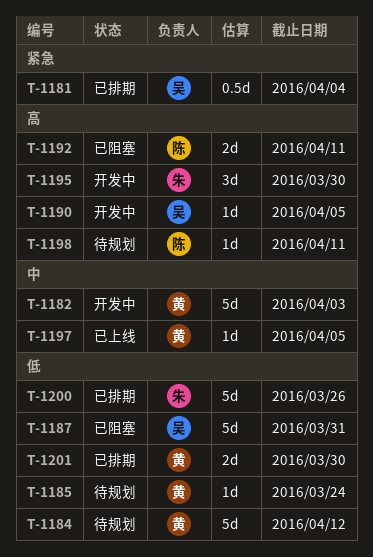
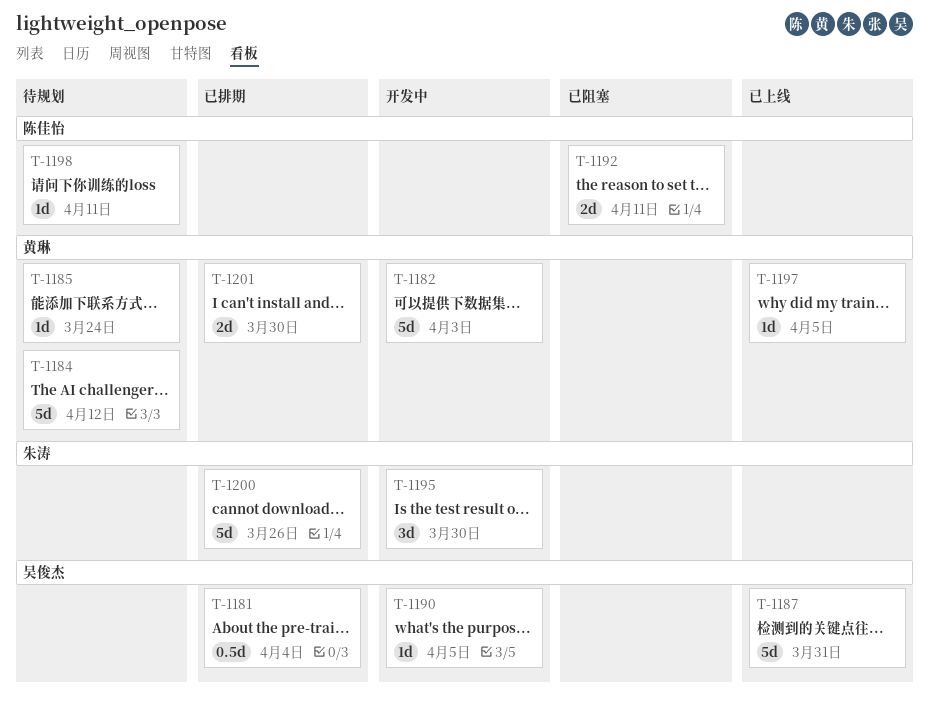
T-1187, status: 已阻塞 -> 已上线

